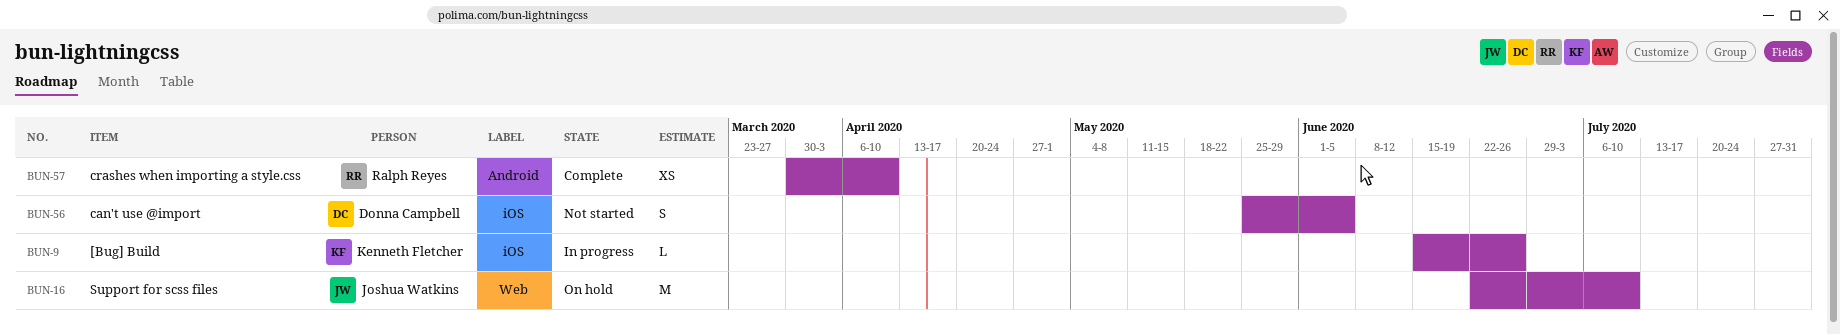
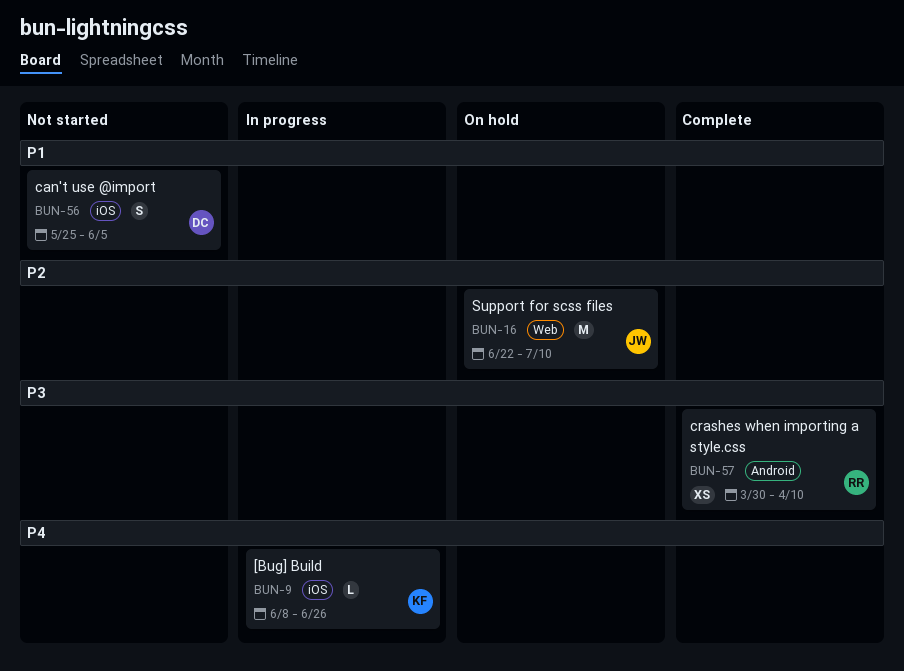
BUN-9, start: Jun 15 -> Jun 8

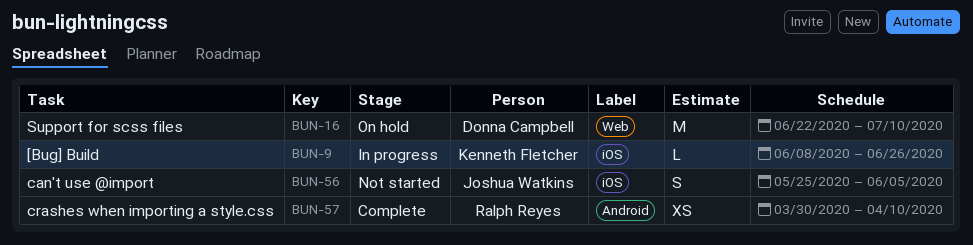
BUN-16, owner: Joshua Watkins -> Donna Campbell
BUN-56, owner: Donna Campbell -> Joshua Watkins

